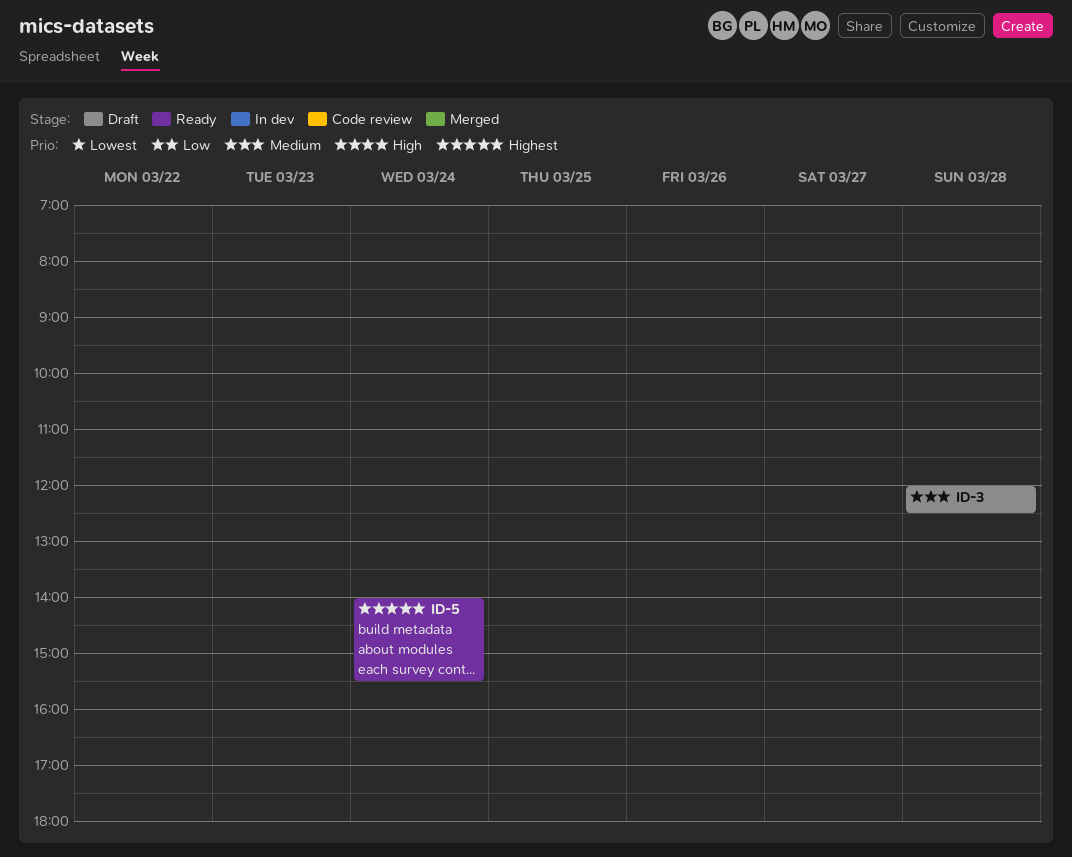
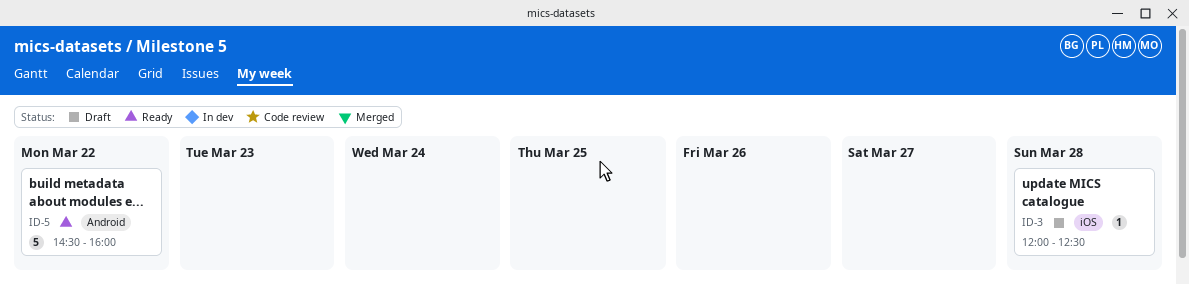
ID-5, day: Mar 24 -> Mar 22
ID-5, begins: 14:00 -> 14:30
ID-5, ends: 15:30 -> 16:00

